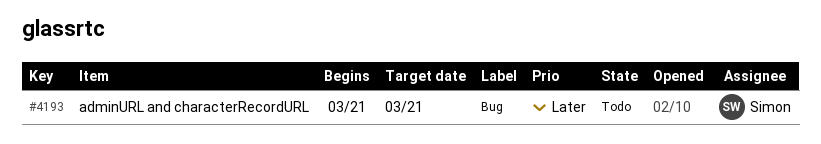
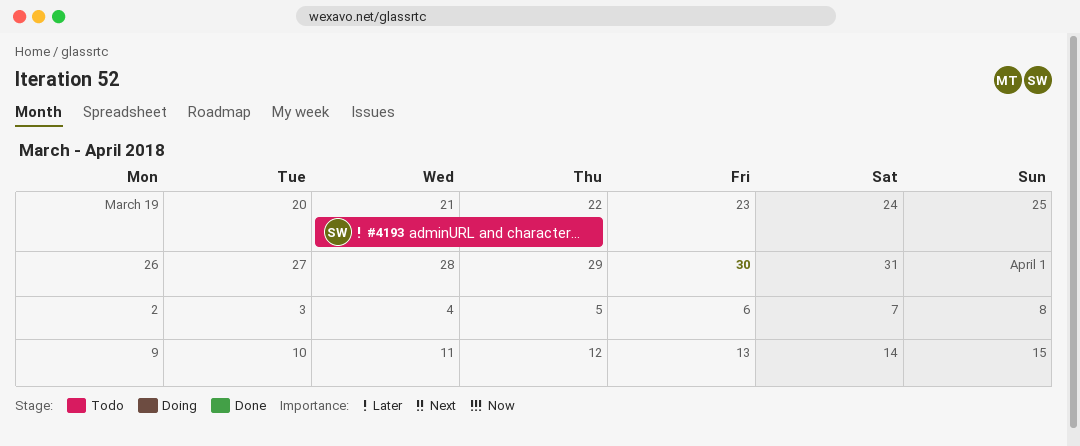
#4193, due: Mar 21 -> Mar 22

